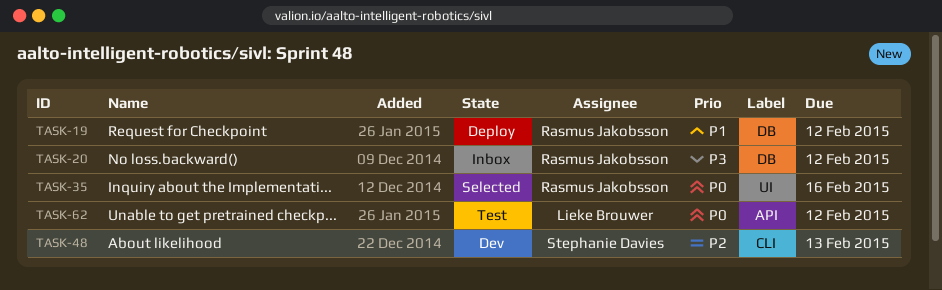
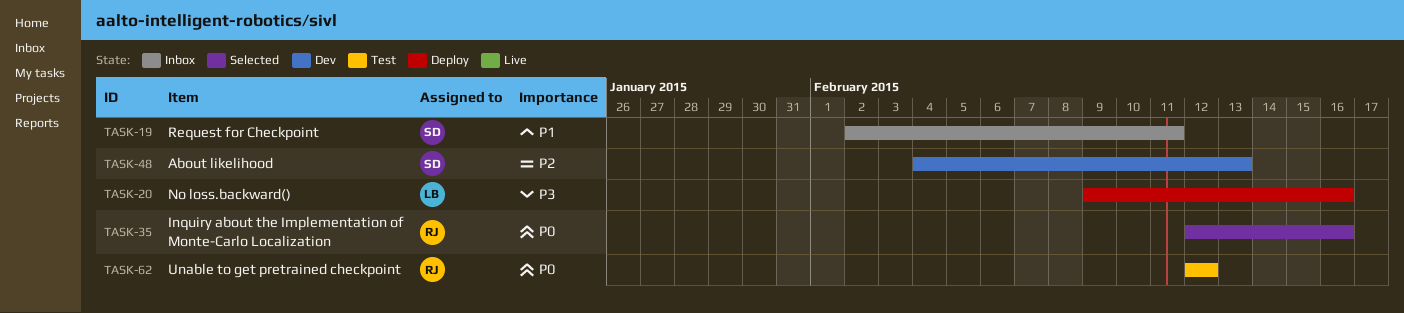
TASK-19, status: Deploy -> Inbox
TASK-19, owner: Rasmus Jakobsson -> Stephanie Davies
TASK-19, due: Feb 12 -> Feb 11
TASK-20, status: Inbox -> Deploy
TASK-20, owner: Rasmus Jakobsson -> Lieke Brouwer
TASK-20, due: Feb 12 -> Feb 16
TASK-62, owner: Lieke Brouwer -> Rasmus Jakobsson

